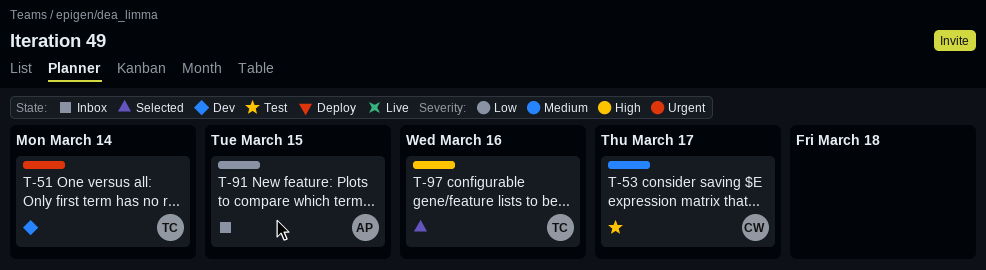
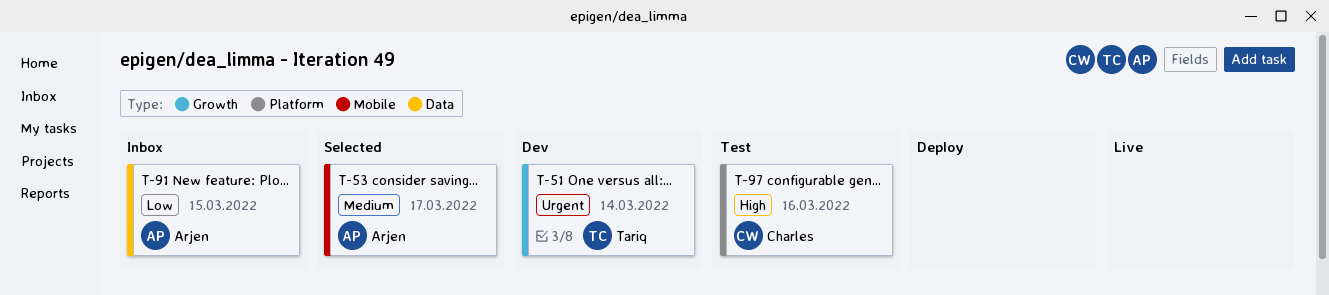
T-53, status: Test -> Selected
T-53, owner: Charles -> Arjen
T-97, status: Selected -> Test
T-97, owner: Tariq -> Charles

